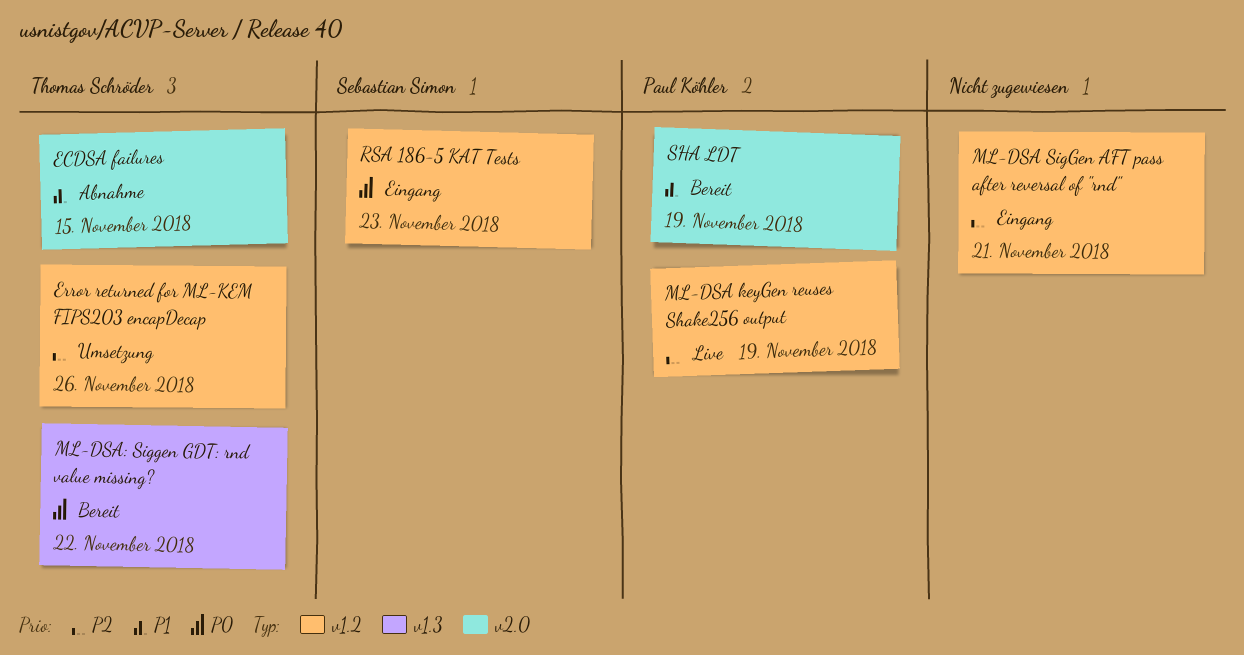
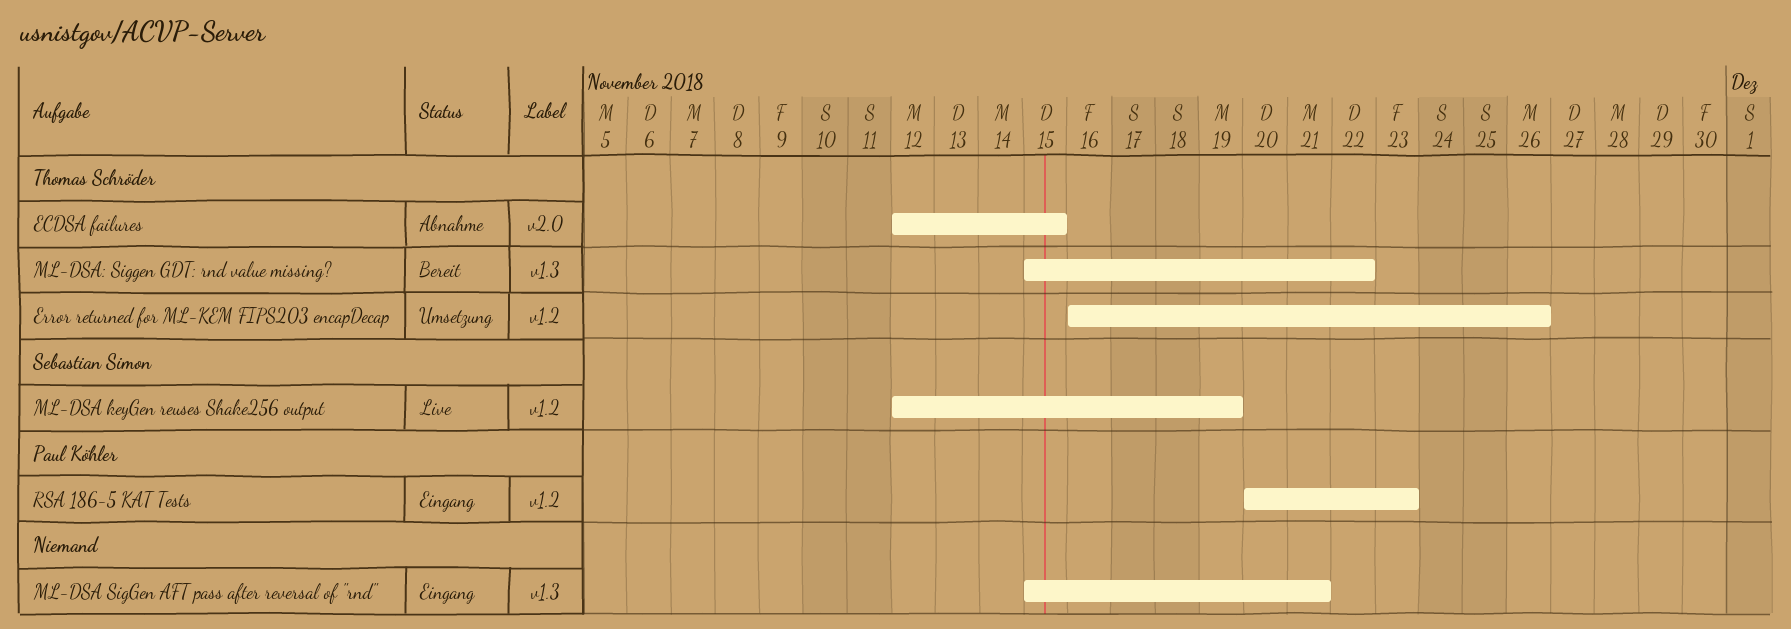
ML-DSA keyGen reuses Shake256 output, owner: Paul Köhler -> Sebastian Simon
ML-DSA SigGen AFT pass after reversal of "rnd", label: v1.2 -> v1.3
RSA 186-5 KAT Tests, owner: Sebastian Simon -> Paul Köhler
SHA LDT: present -> none

